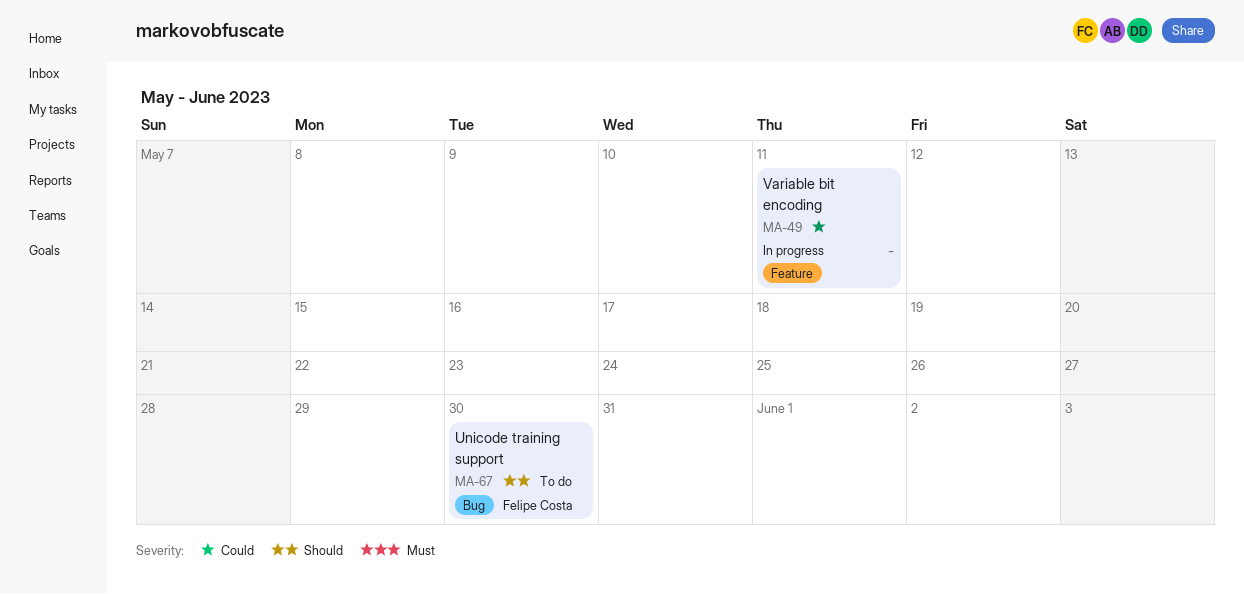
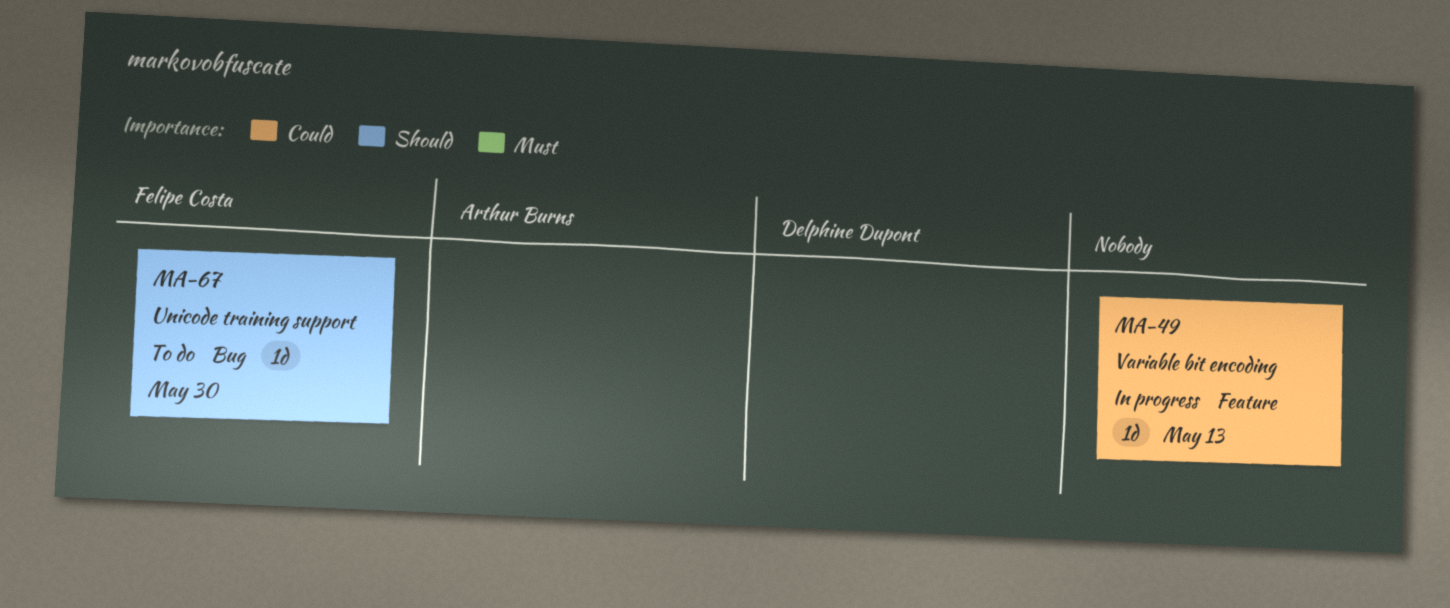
MA-49, due: May 11 -> May 13

